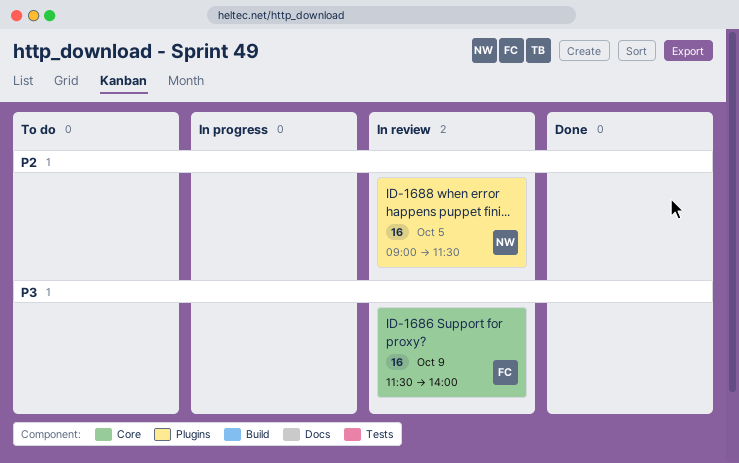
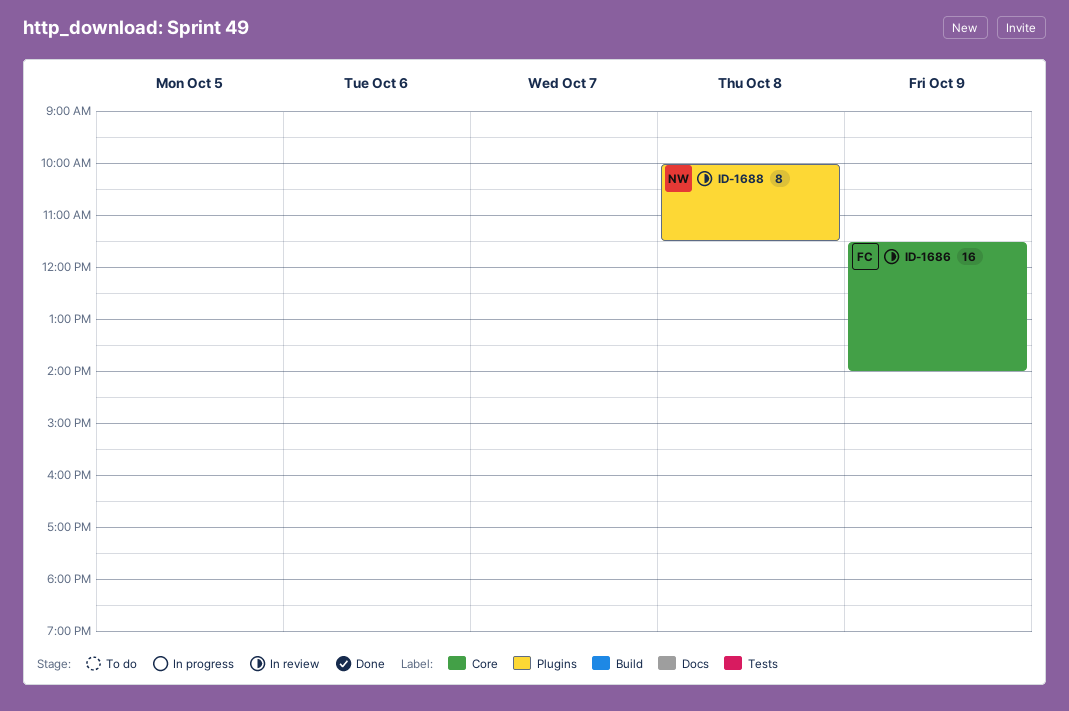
ID-1688, estimate: 16 -> 8
ID-1688, day: Oct 5 -> Oct 8
ID-1688, begins: 09:00 -> 10:00

